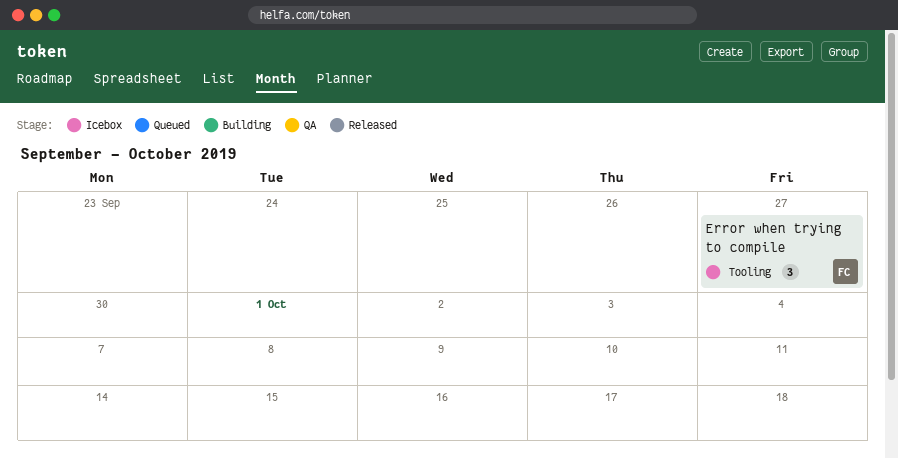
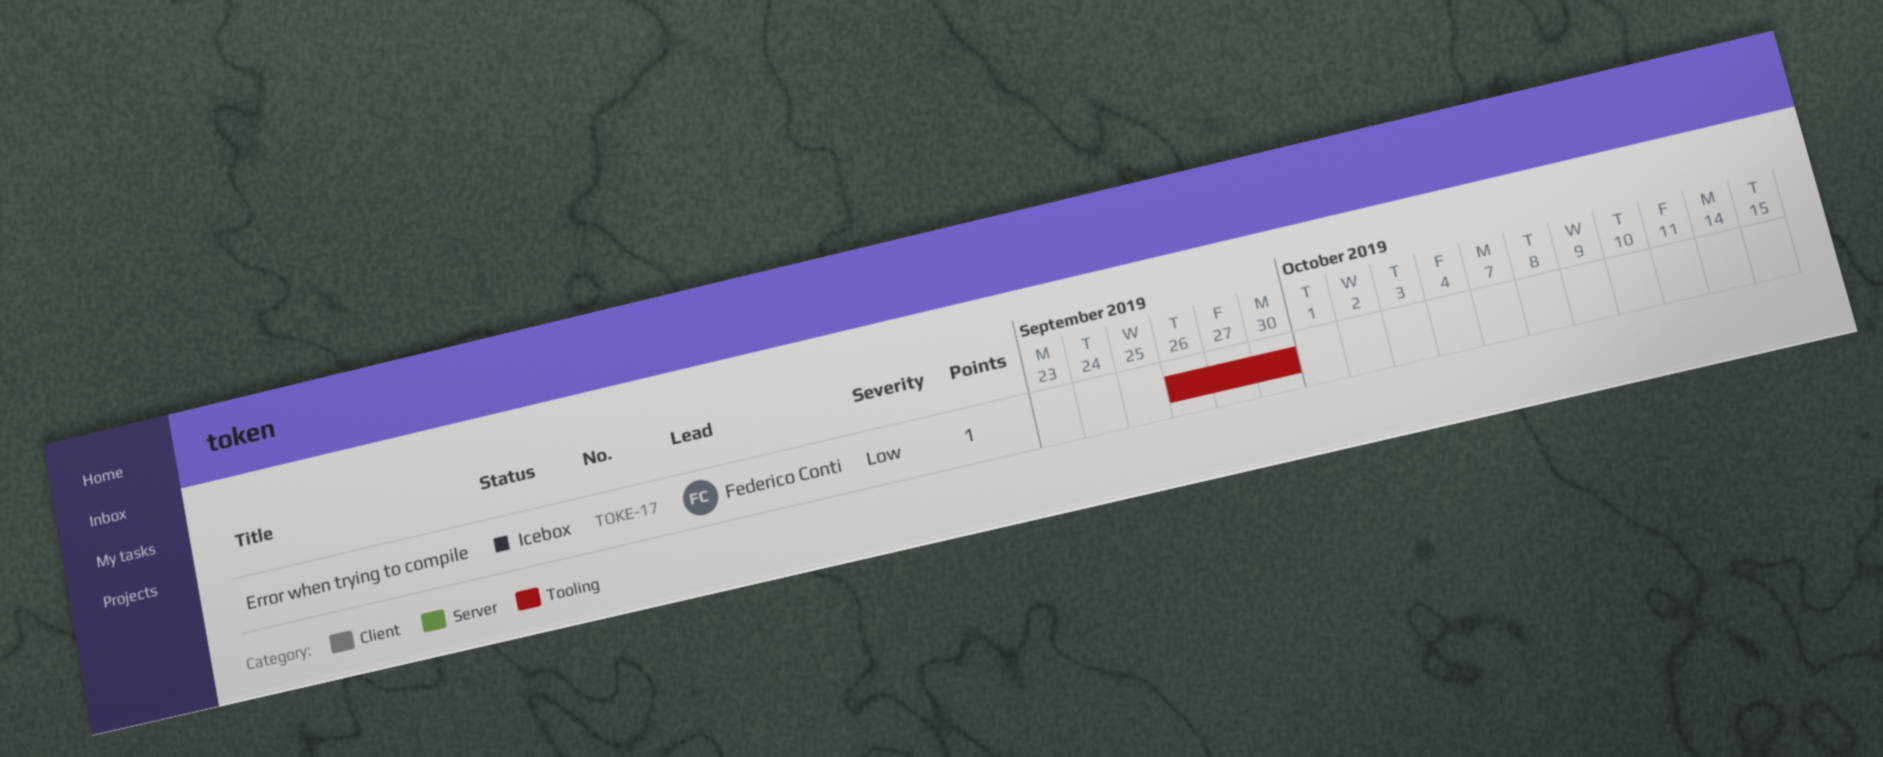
Error when trying to compile, estimate: 3 -> 1
Error when trying to compile, due: Sep 27 -> Sep 30

